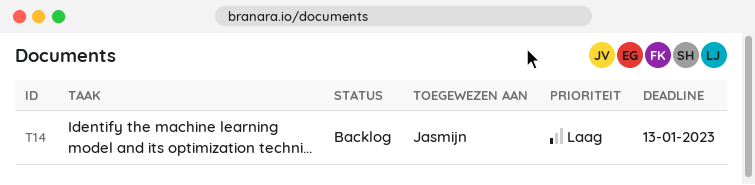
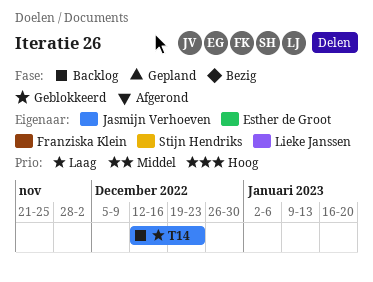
T14, due: Jan 13 -> Dec 23

